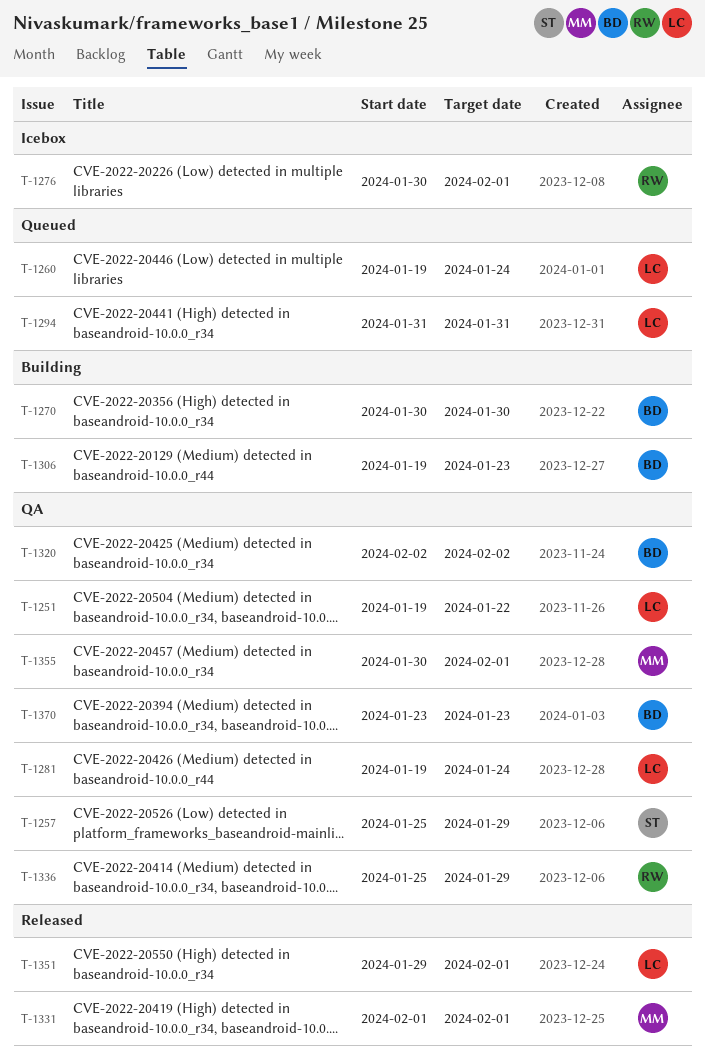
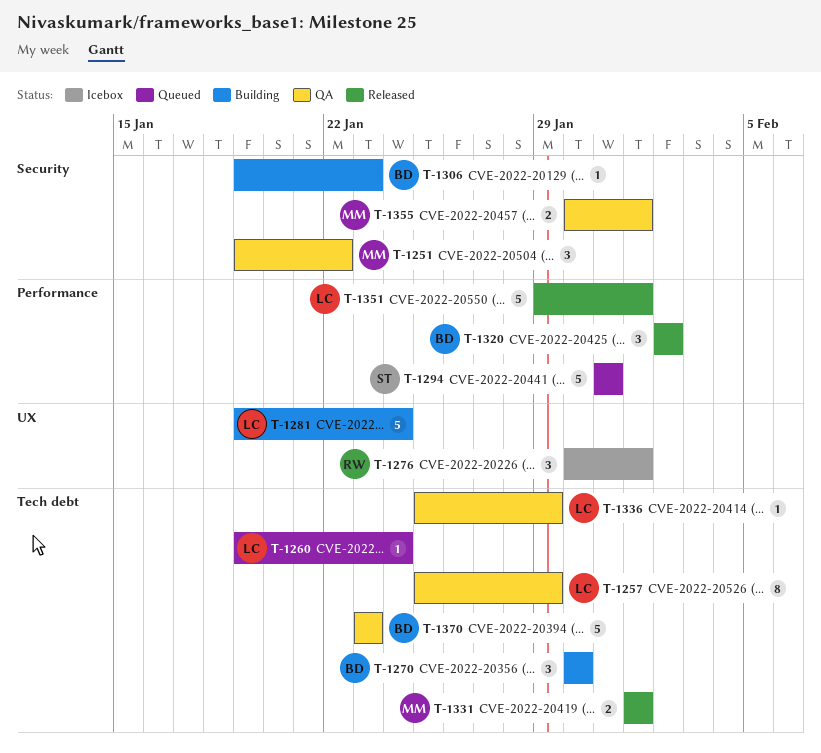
T-1251, owner: LC -> MM
T-1257, owner: ST -> LC
T-1281, status: QA -> Building
T-1294, owner: LC -> ST
T-1320, status: QA -> Released
T-1336, owner: RW -> LC

